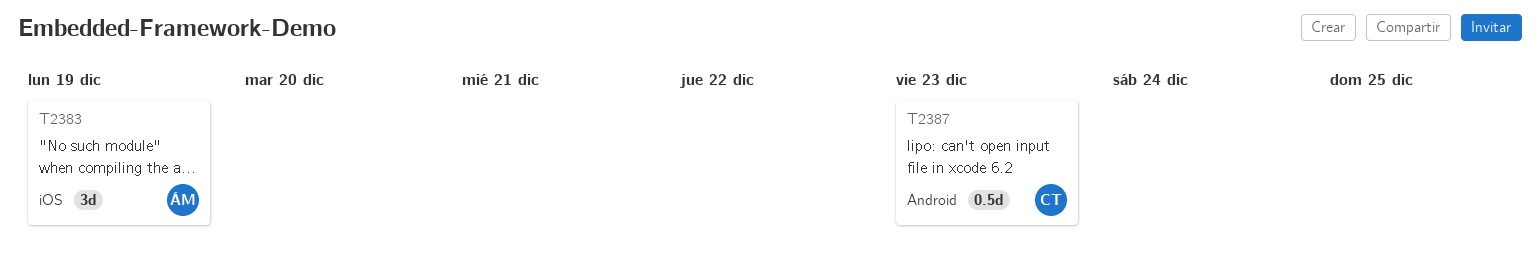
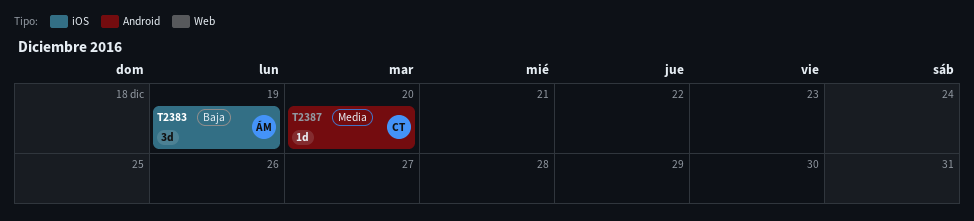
T2387, estimate: 0.5d -> 1d
T2387, due: Dec 23 -> Dec 20

